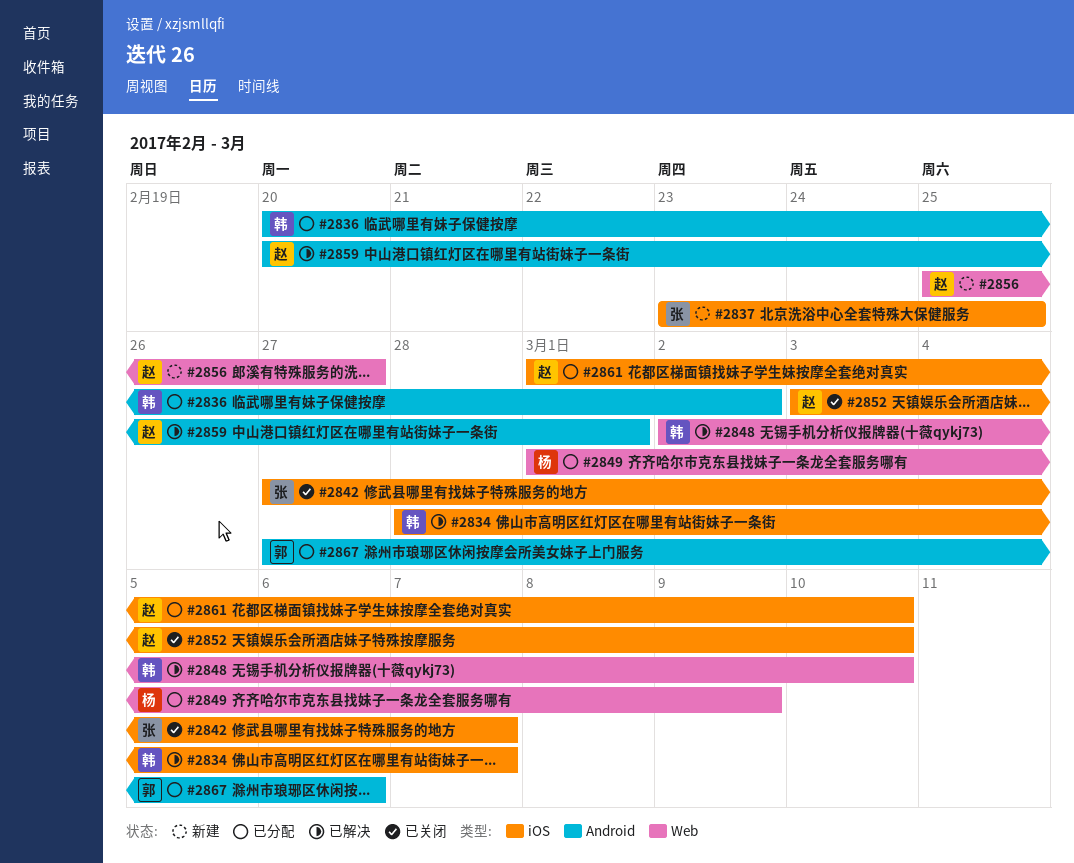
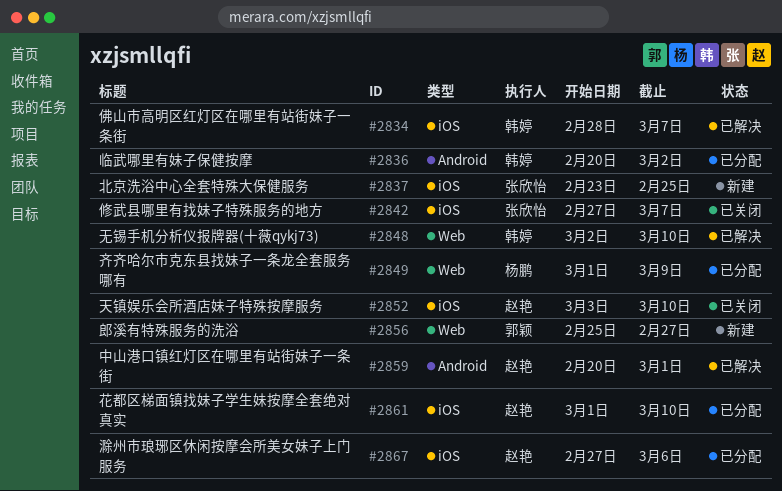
#2856, owner: 赵艳 -> 郭颖
#2867, owner: 郭颖 -> 赵艳
#2867, label: Android -> iOS

